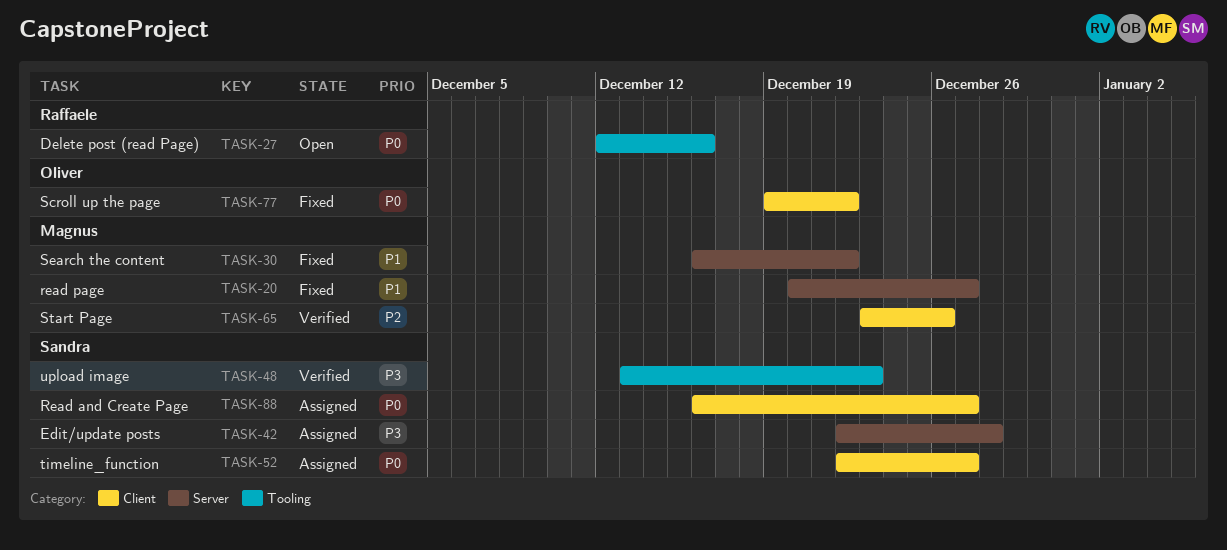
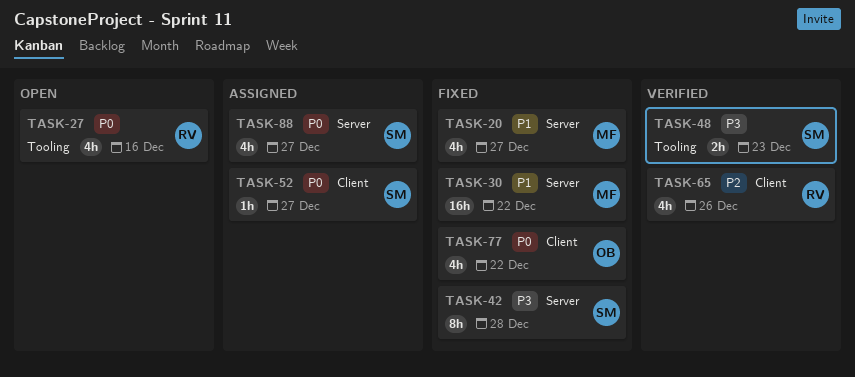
TASK-42, status: Assigned -> Fixed
TASK-65, owner: Magnus -> Raffaele
TASK-88, label: Client -> Server

